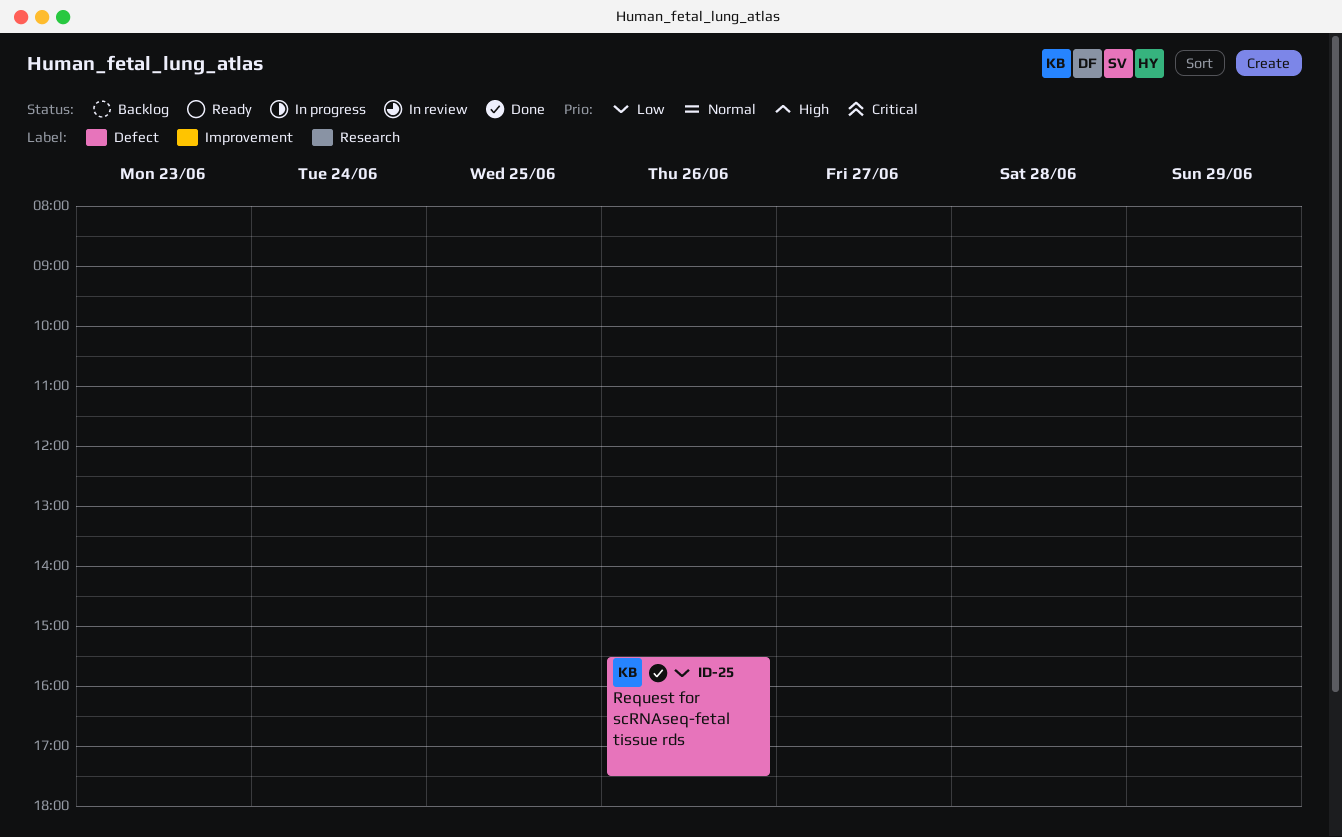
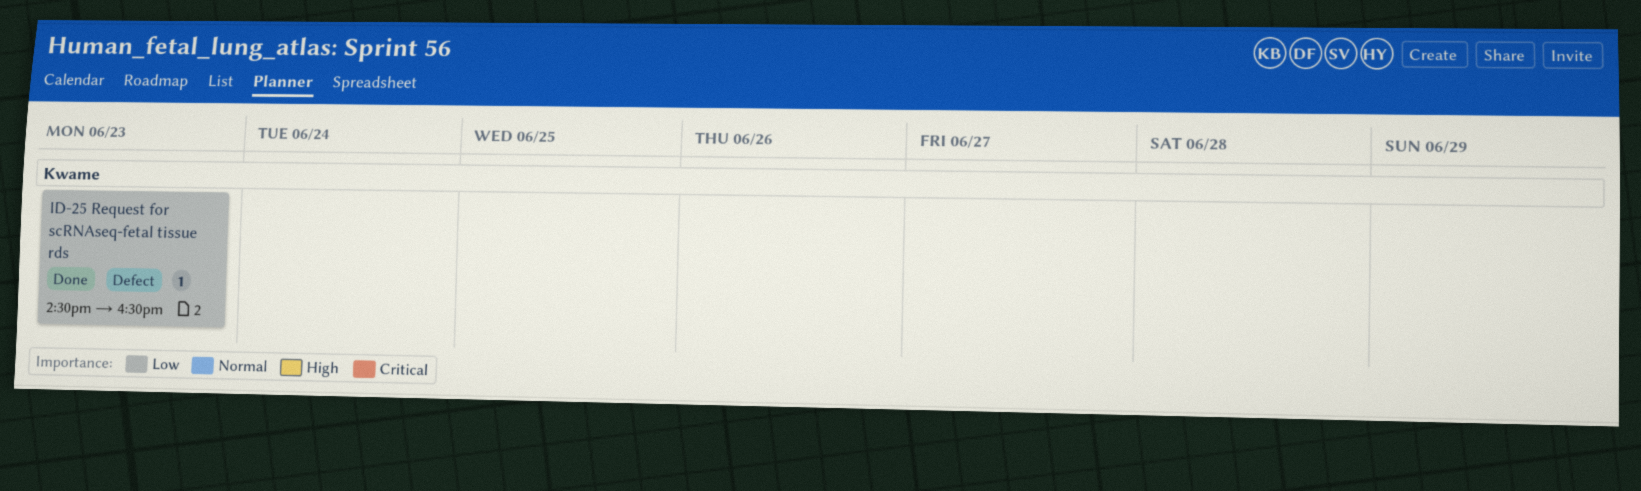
ID-25, day: Jun 26 -> Jun 23
ID-25, begins: 15:30 -> 14:30
ID-25, ends: 17:30 -> 16:30

